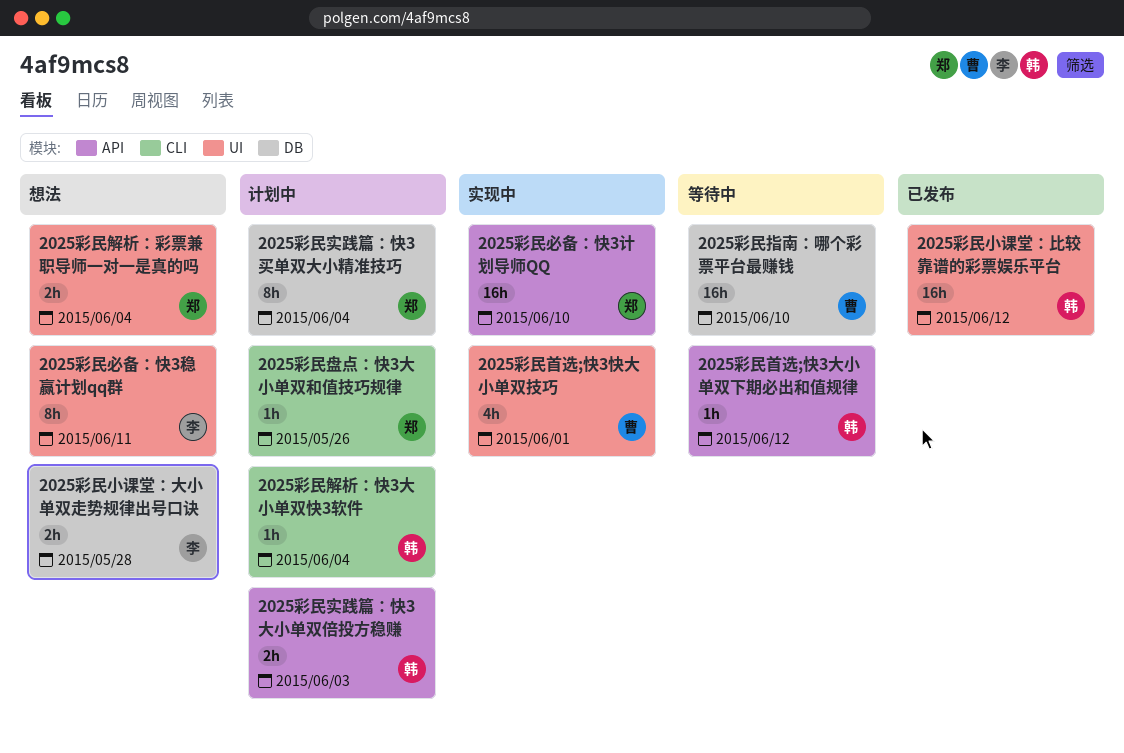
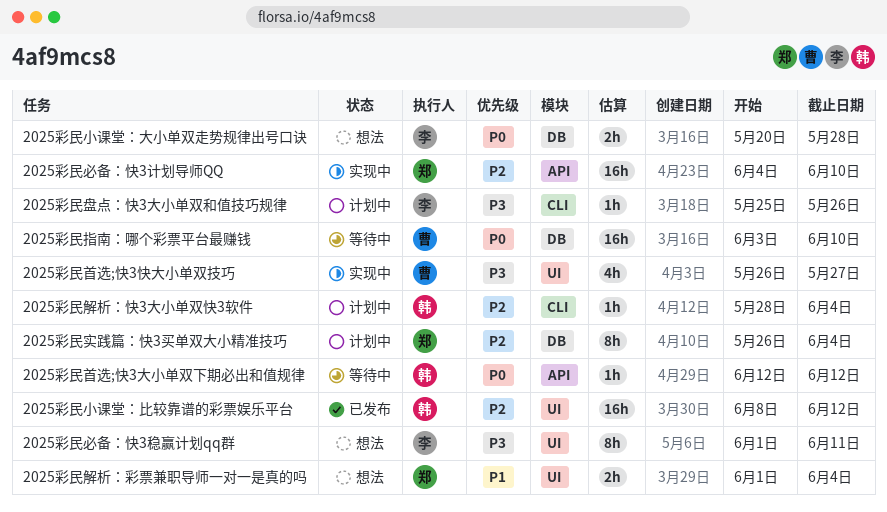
2025彩民实践篇：快3大小单双倍投方稳赚: present -> none
2025彩民盘点：快3大小单双和值技巧规律, owner: 郑 -> 李
2025彩民首选;快3快大小单双技巧, due: Jun 1 -> May 27

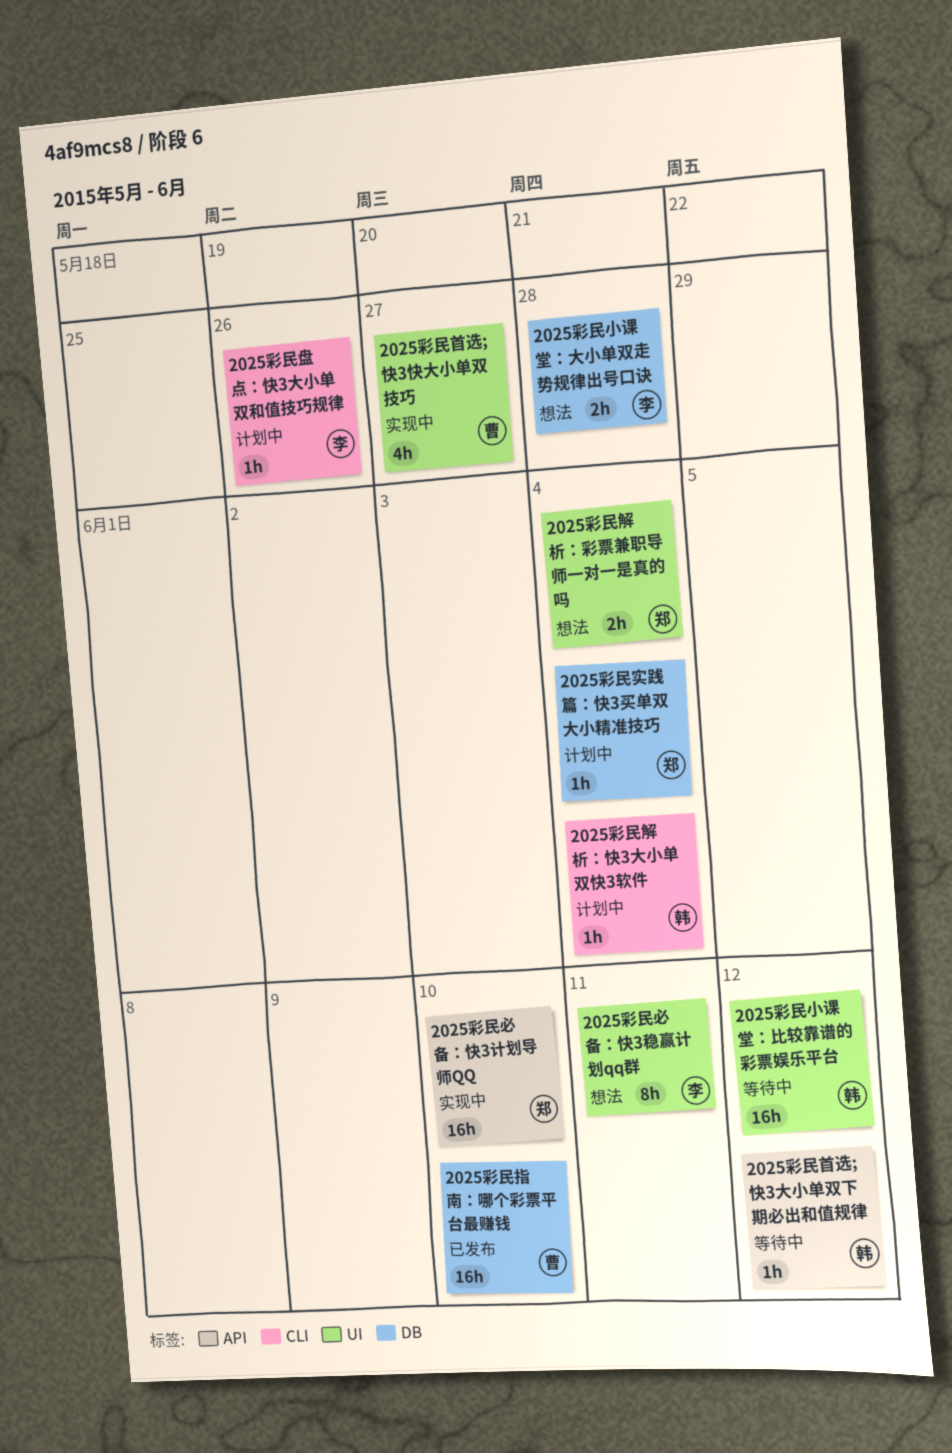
2025彩民实践篇：快3买单双大小精准技巧, estimate: 8h -> 1h
2025彩民小课堂：比较靠谱的彩票娱乐平台, status: 已发布 -> 等待中
2025彩民指南：哪个彩票平台最赚钱, status: 等待中 -> 已发布

